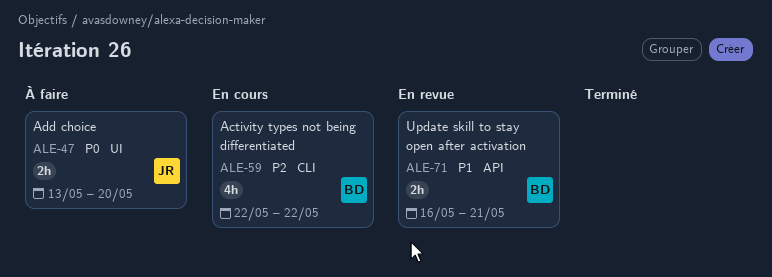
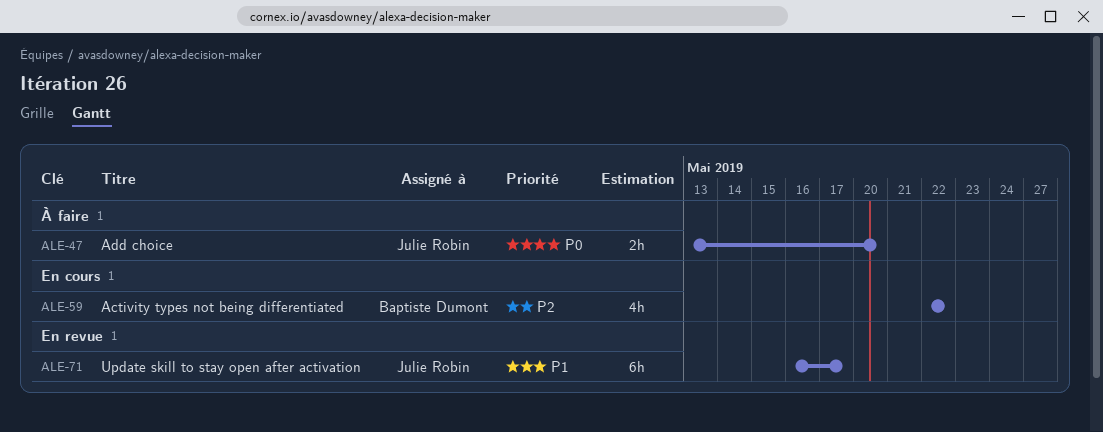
ALE-71, owner: Baptiste Dumont -> Julie Robin
ALE-71, estimate: 2h -> 6h
ALE-71, due: May 21 -> May 17

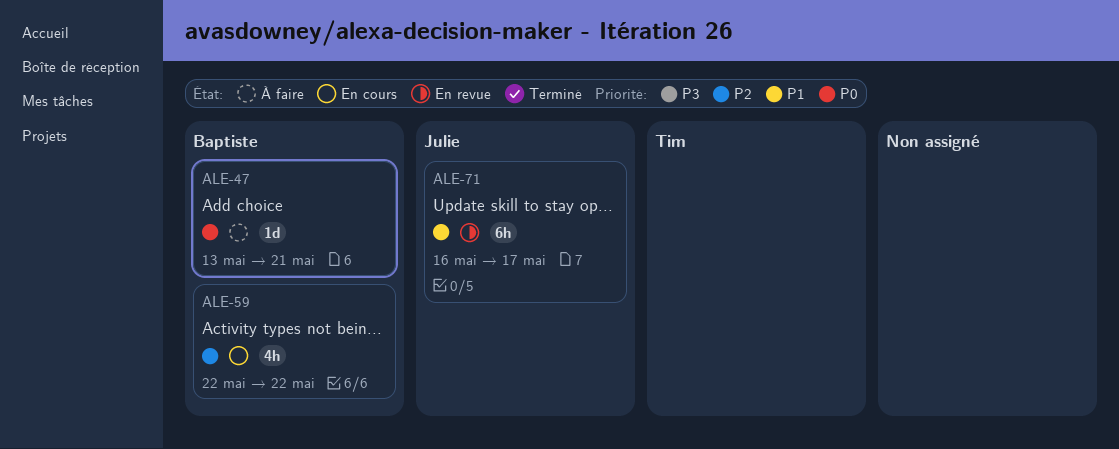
ALE-47, owner: Julie Robin -> Baptiste Dumont
ALE-47, estimate: 2h -> 1d
ALE-47, due: May 20 -> May 21

